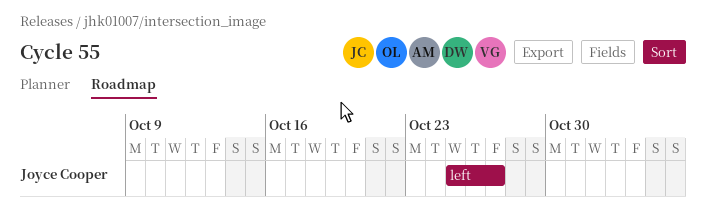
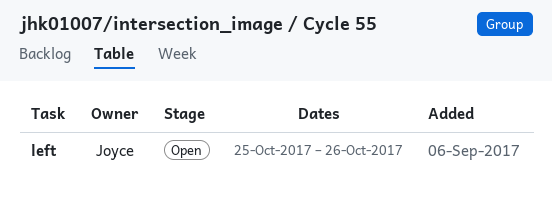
left, due: Oct 27 -> Oct 26

